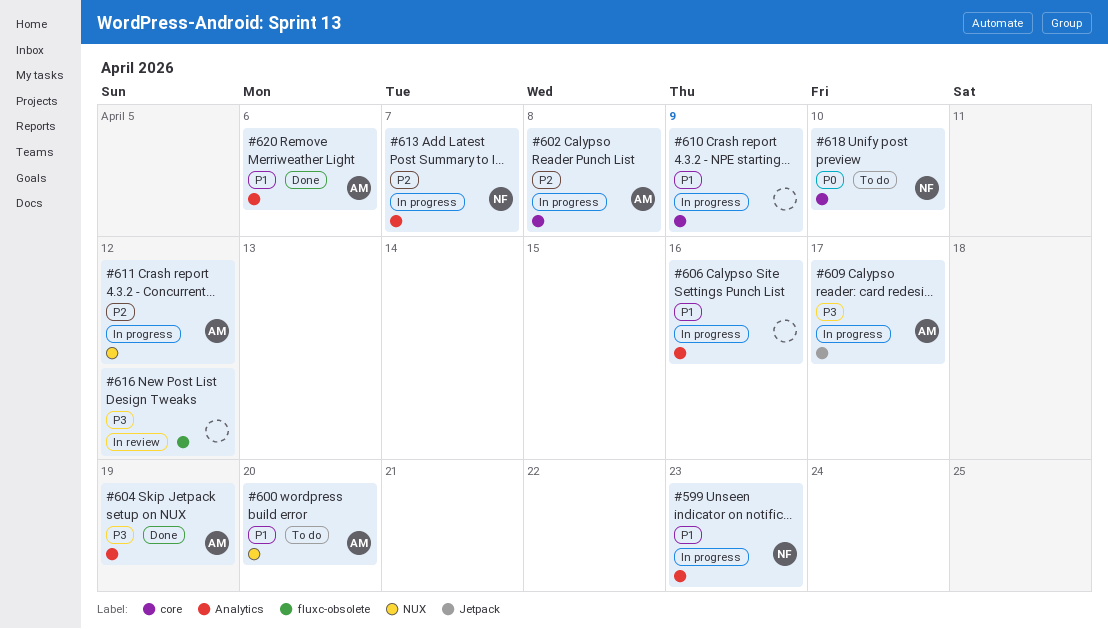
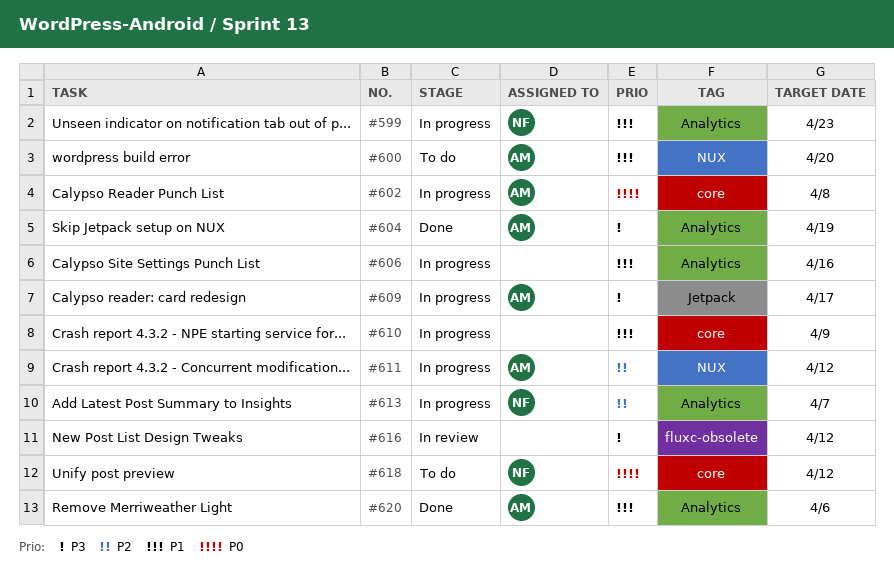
#602, priority: P2 -> P0
#618, due: Apr 10 -> Apr 12

